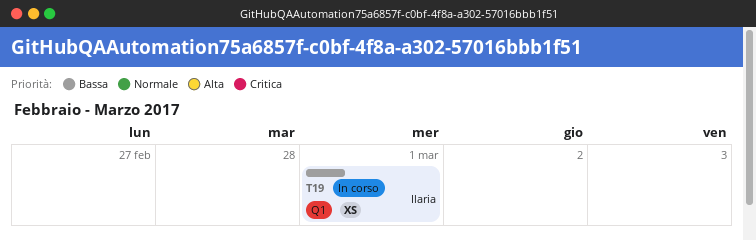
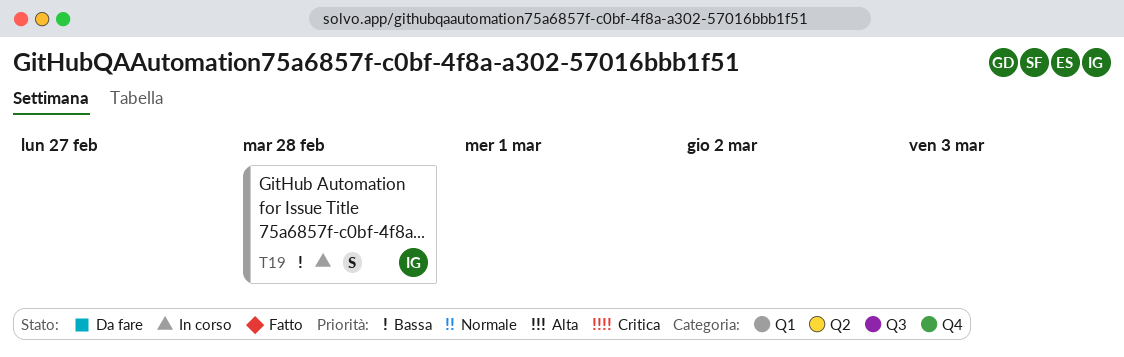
T19, estimate: XS -> S
T19, due: Mar 1 -> Feb 28

